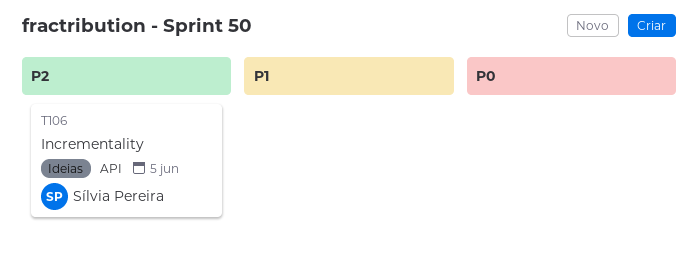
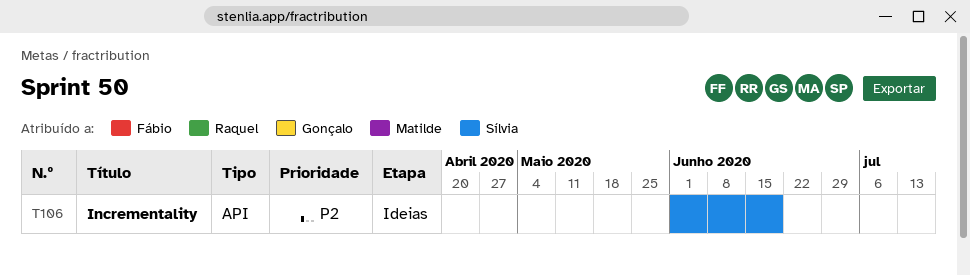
T106, due: Jun 5 -> Jun 19

